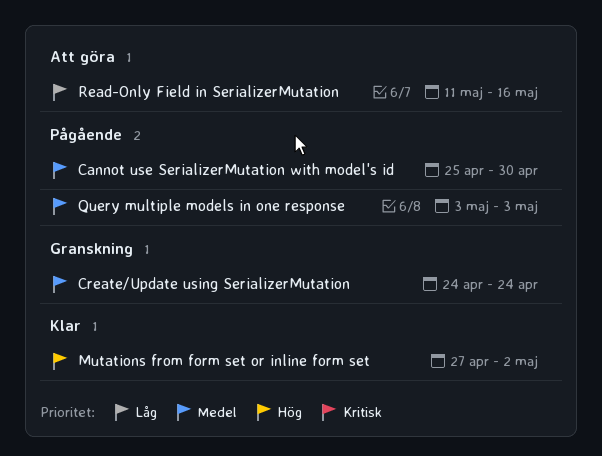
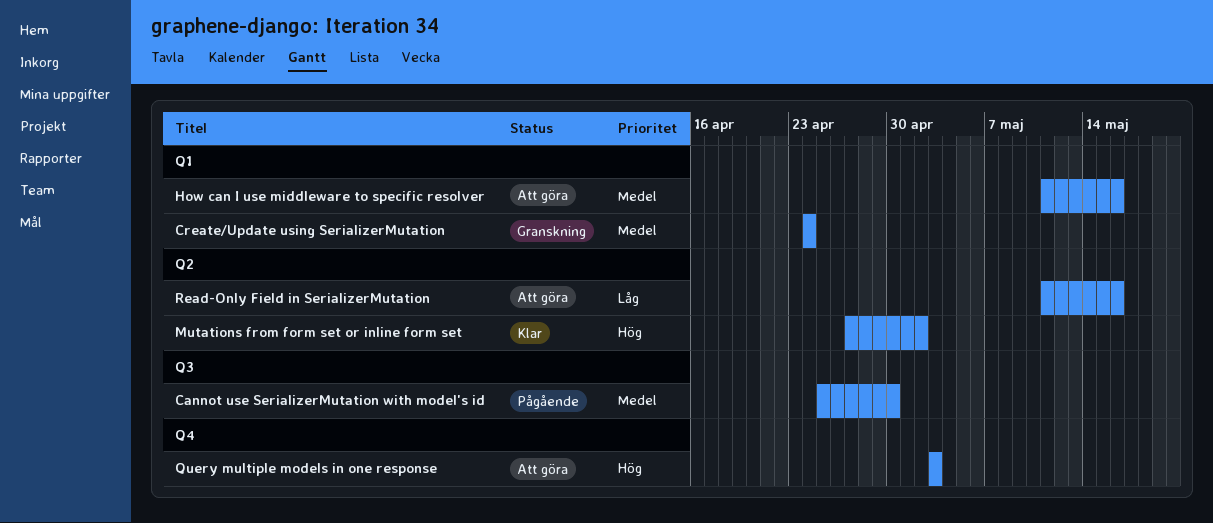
How can I use middleware to specific resolver: none -> present
Query multiple models in one response, status: Pågående -> Att göra
Query multiple models in one response, priority: Medel -> Hög

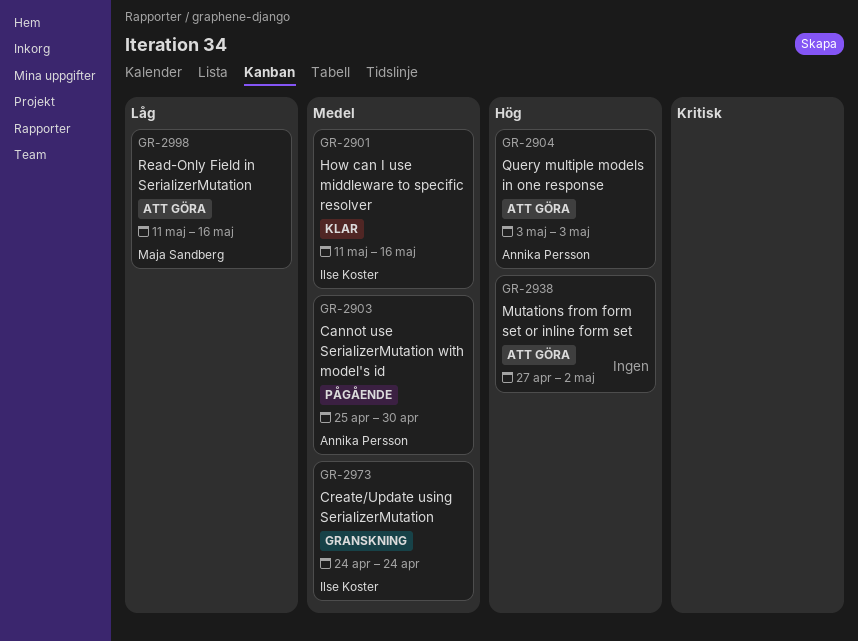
How can I use middleware to specific resolver, status: Att göra -> Klar
Mutations from form set or inline form set, status: Klar -> Att göra

